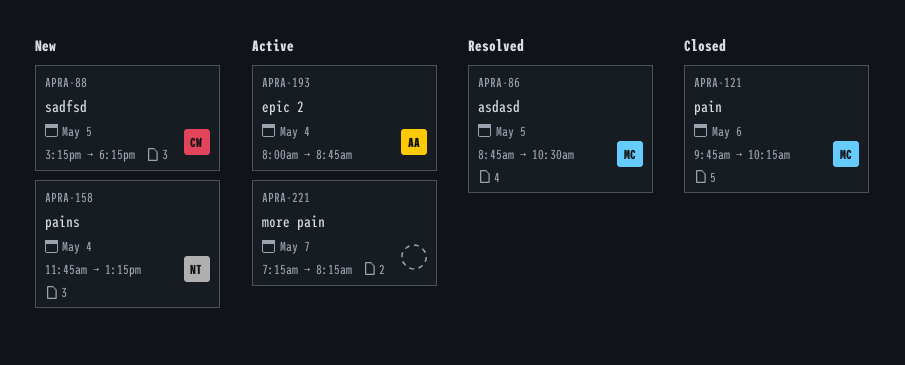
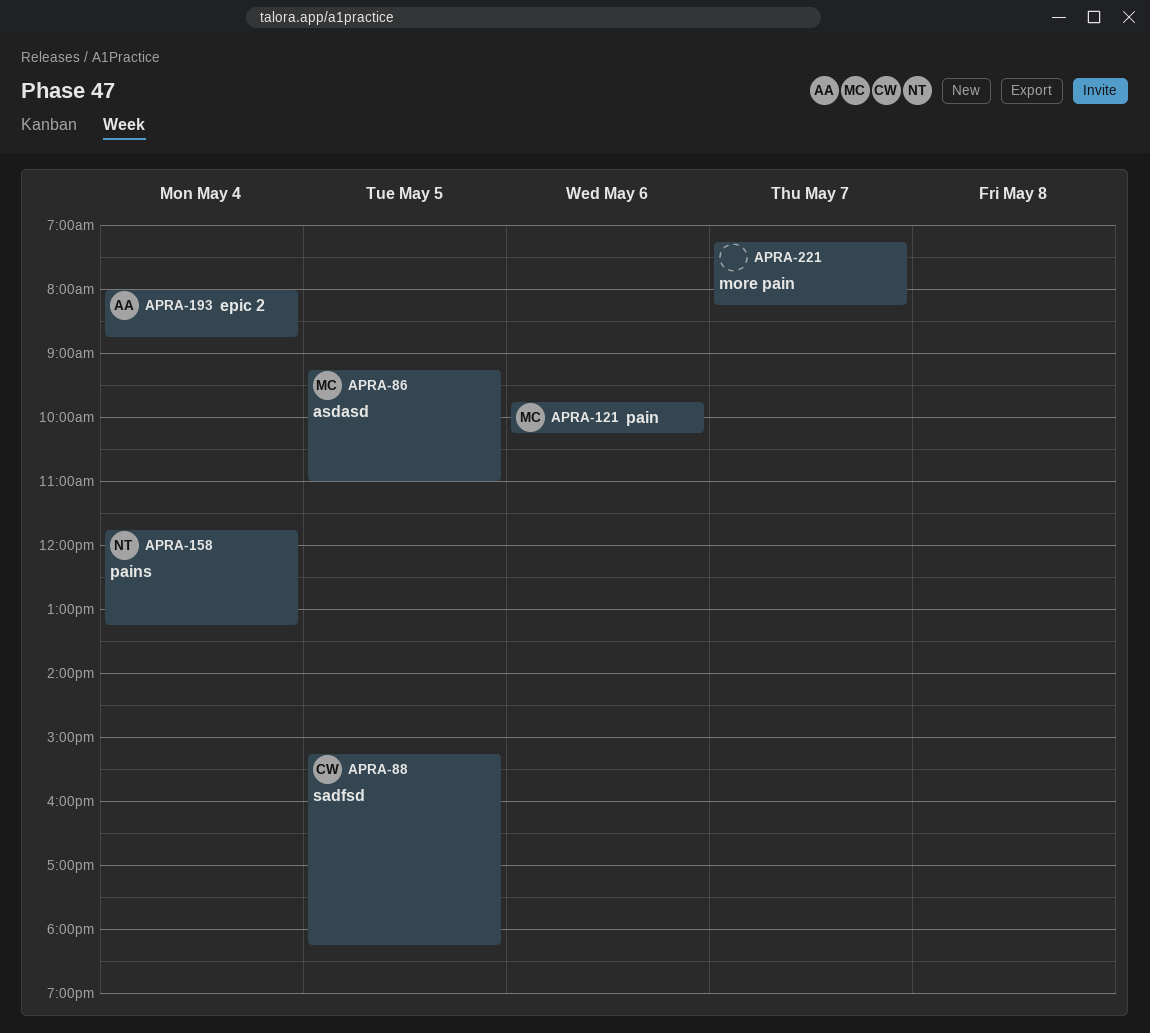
APRA-86, begins: 08:45 -> 09:15
APRA-86, ends: 10:30 -> 11:00

